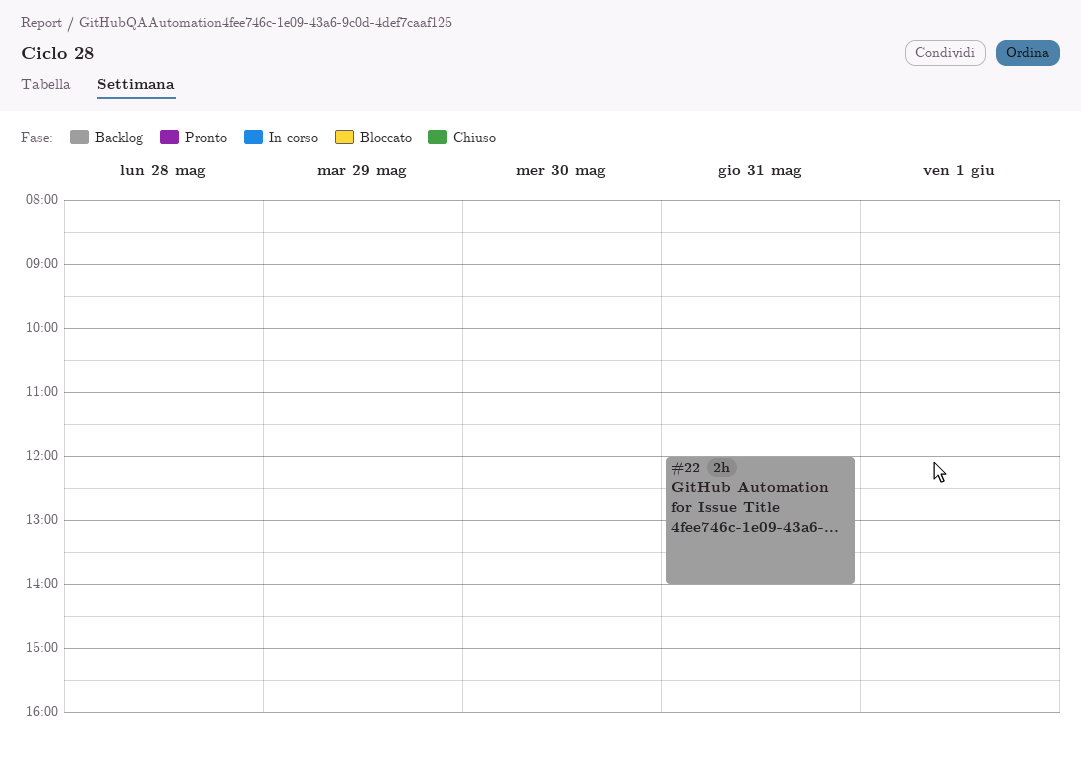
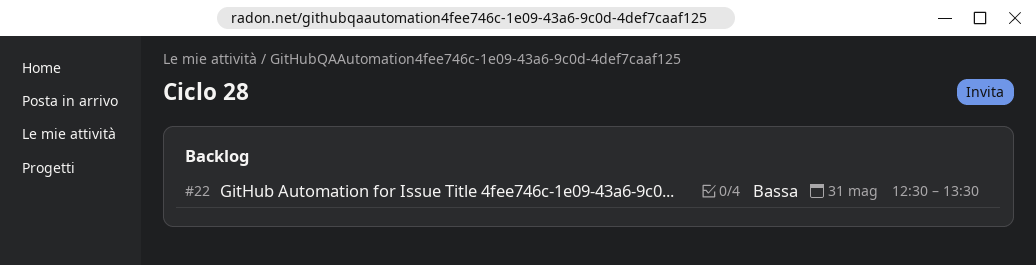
#22, begins: 12:00 -> 12:30
#22, ends: 14:00 -> 13:30

